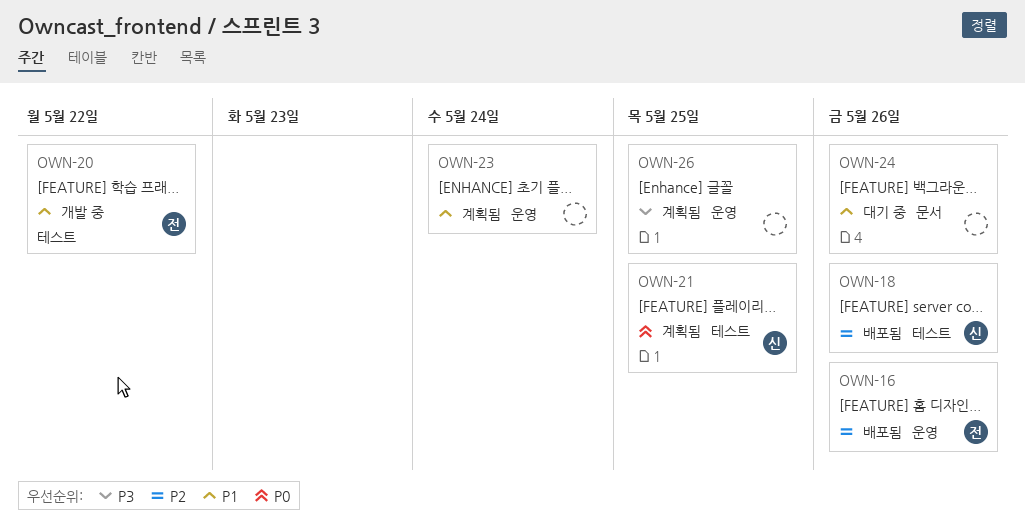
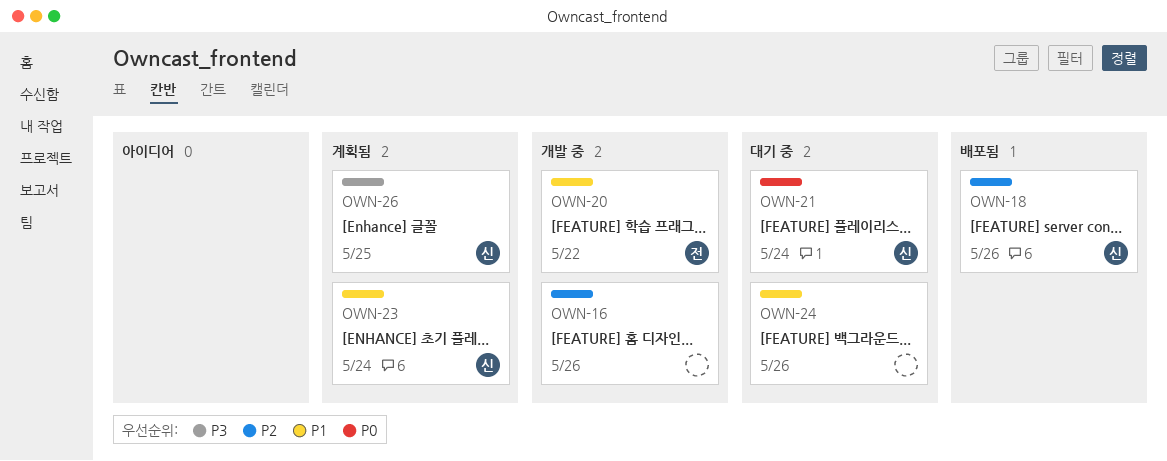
OWN-16, status: 배포됨 -> 개발 중
OWN-16, owner: 전 -> none
OWN-21, status: 계획됨 -> 대기 중
OWN-21, due: May 25 -> May 24
OWN-23, owner: none -> 신
OWN-26, owner: none -> 신

